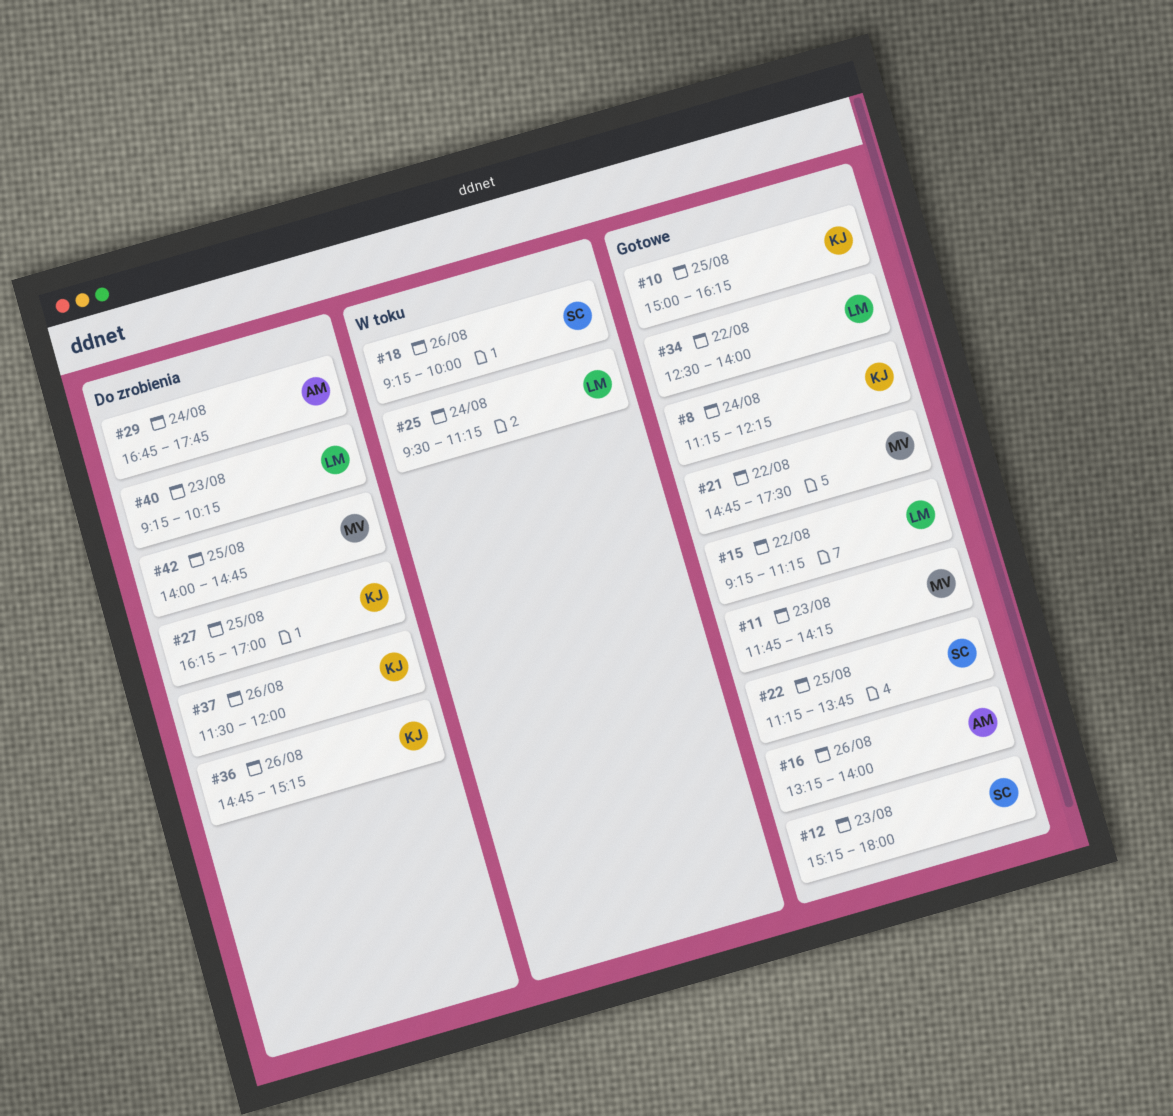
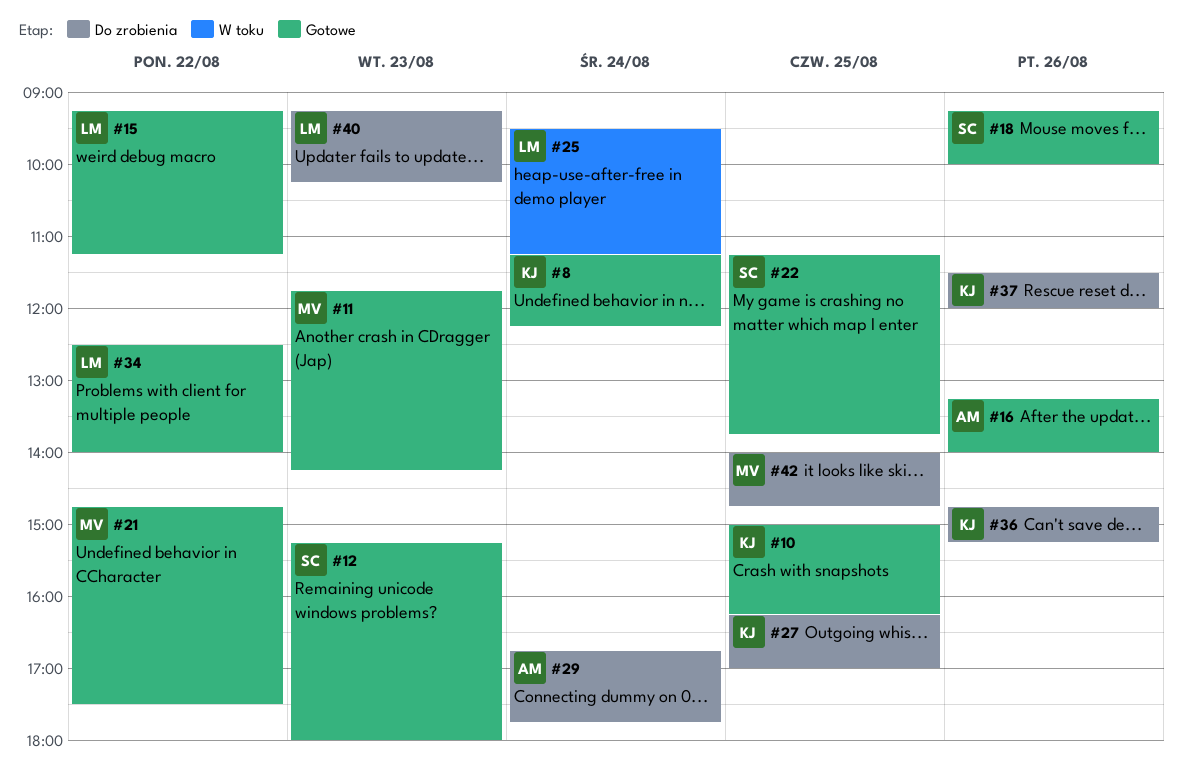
#18, status: W toku -> Gotowe

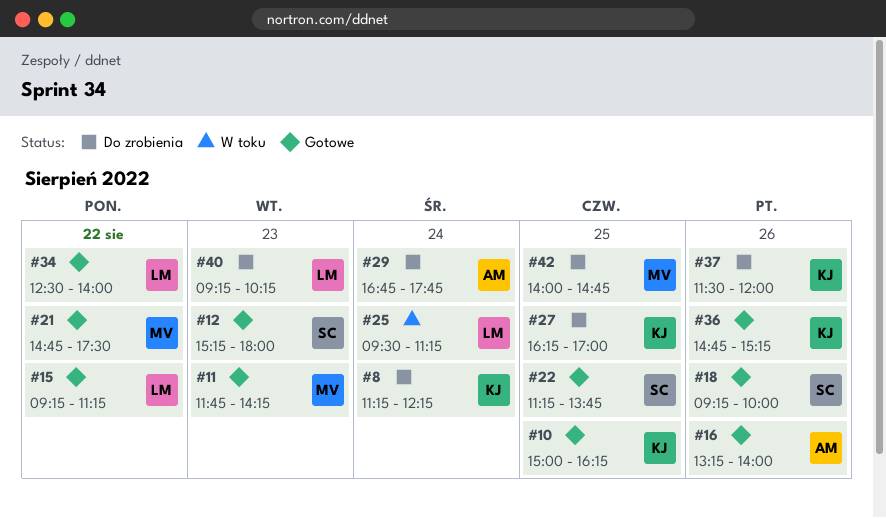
#8, status: Gotowe -> Do zrobienia
#36, status: Do zrobienia -> Gotowe

